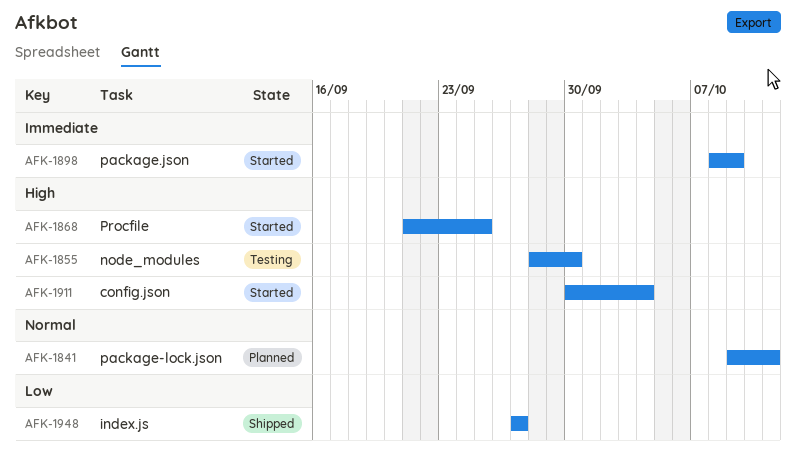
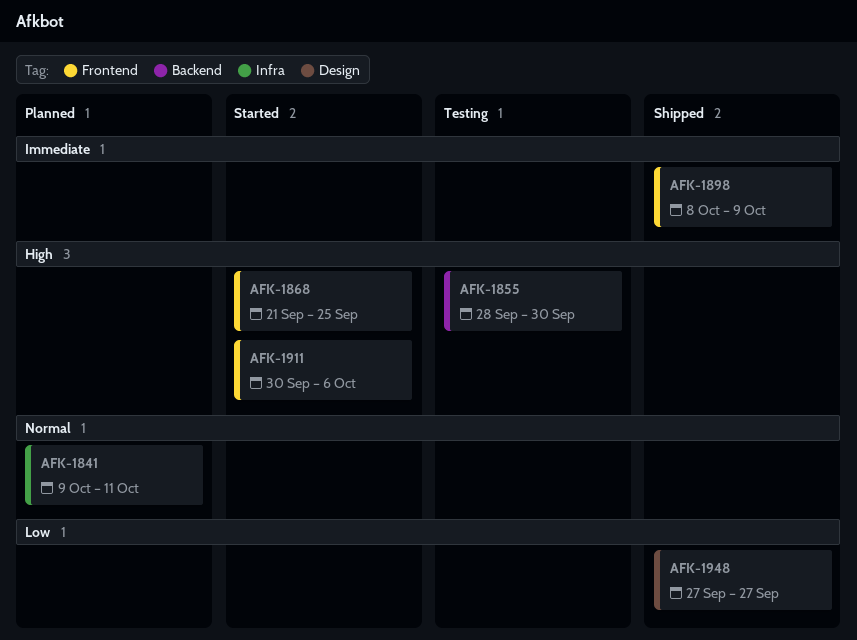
AFK-1898, status: Started -> Shipped
AFK-1911, due: Oct 4 -> Oct 6

